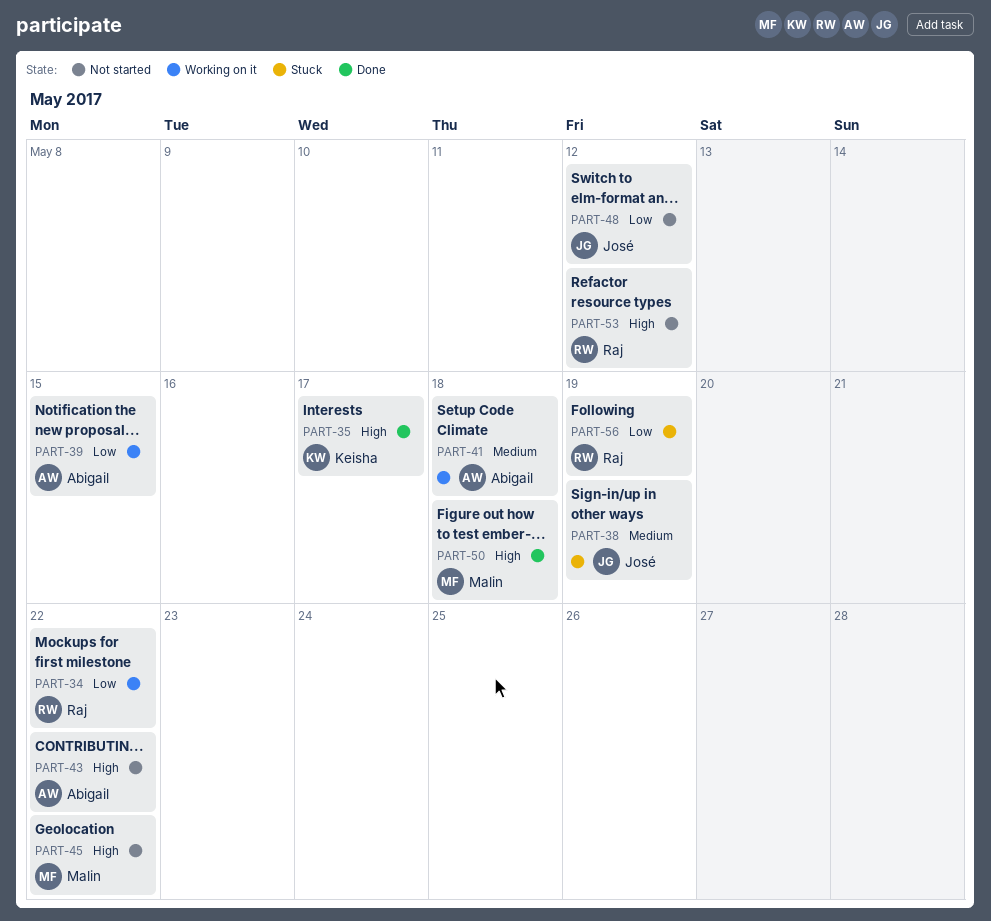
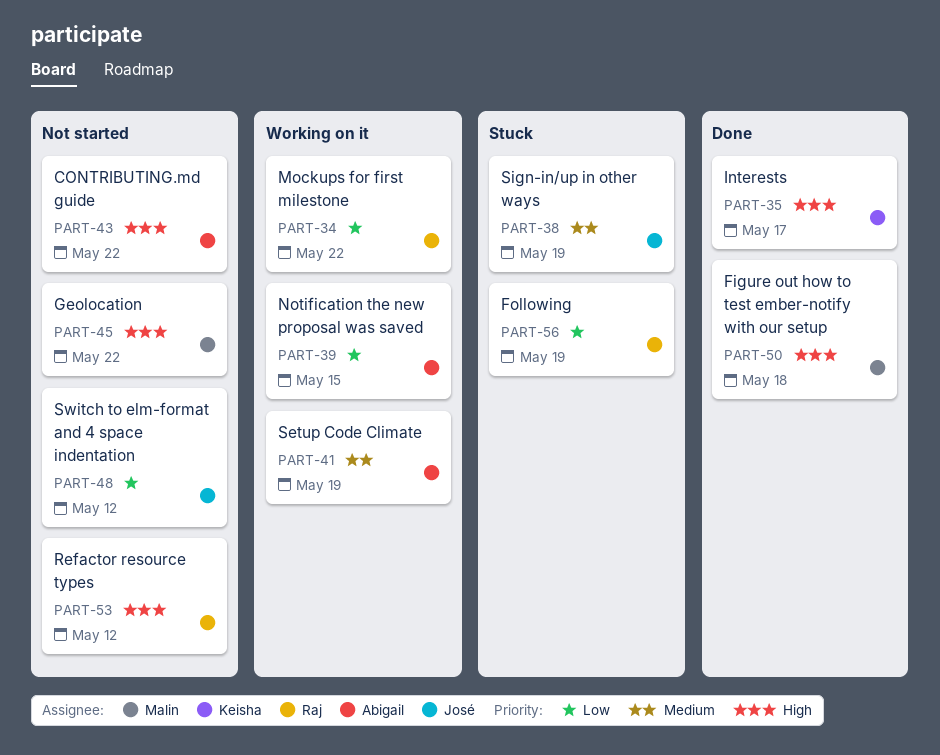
PART-41, due: May 18 -> May 19

